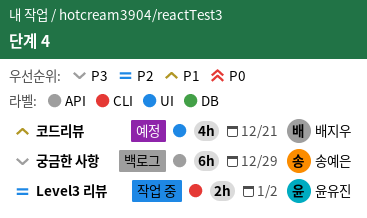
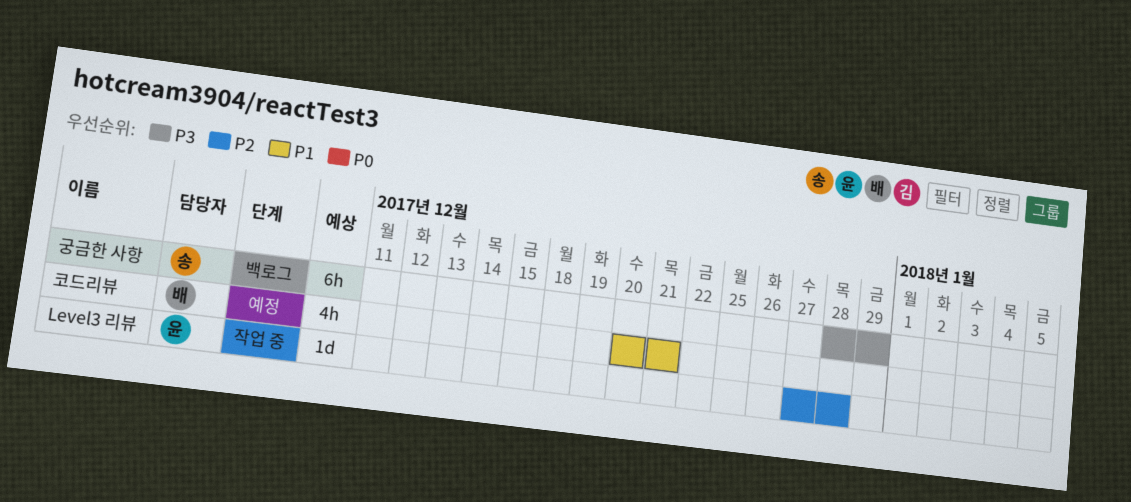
Level3 리뷰, estimate: 2h -> 1d
Level3 리뷰, due: Jan 2 -> Dec 28

